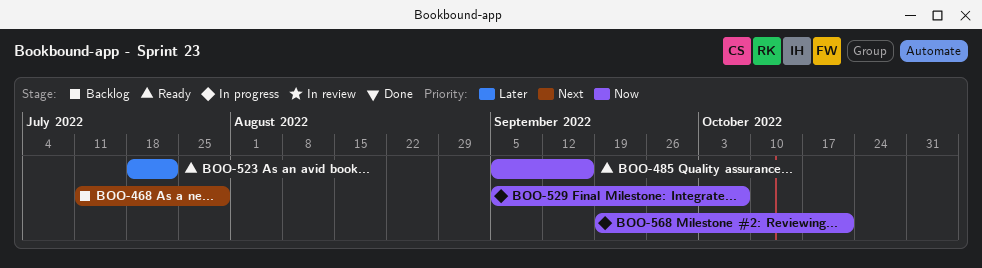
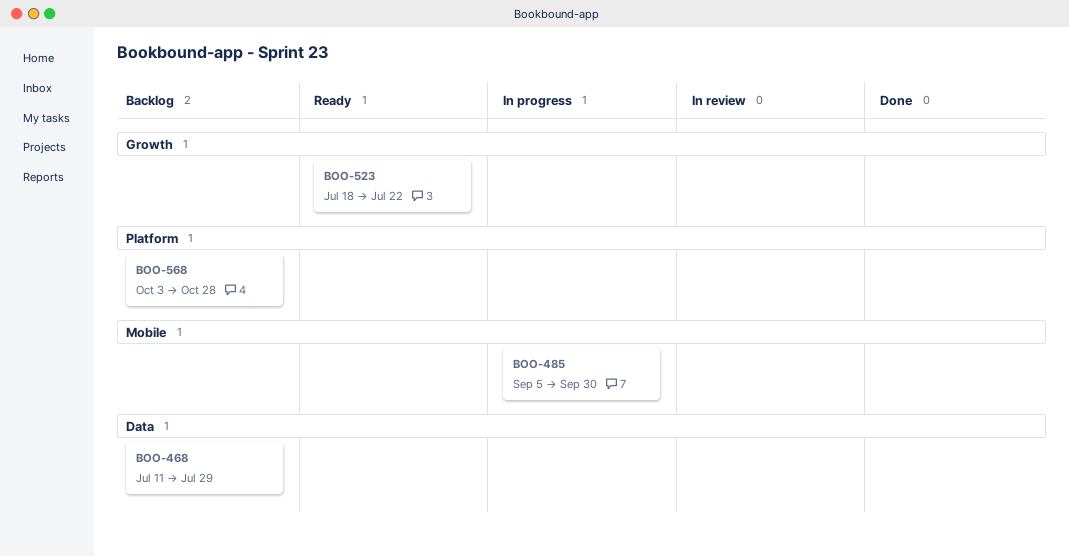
BOO-485, status: Ready -> In progress
BOO-485, due: Sep 16 -> Sep 30
BOO-529: present -> none
BOO-568, status: In progress -> Backlog
BOO-568, start: Sep 19 -> Oct 3
BOO-568, due: Oct 21 -> Oct 28

